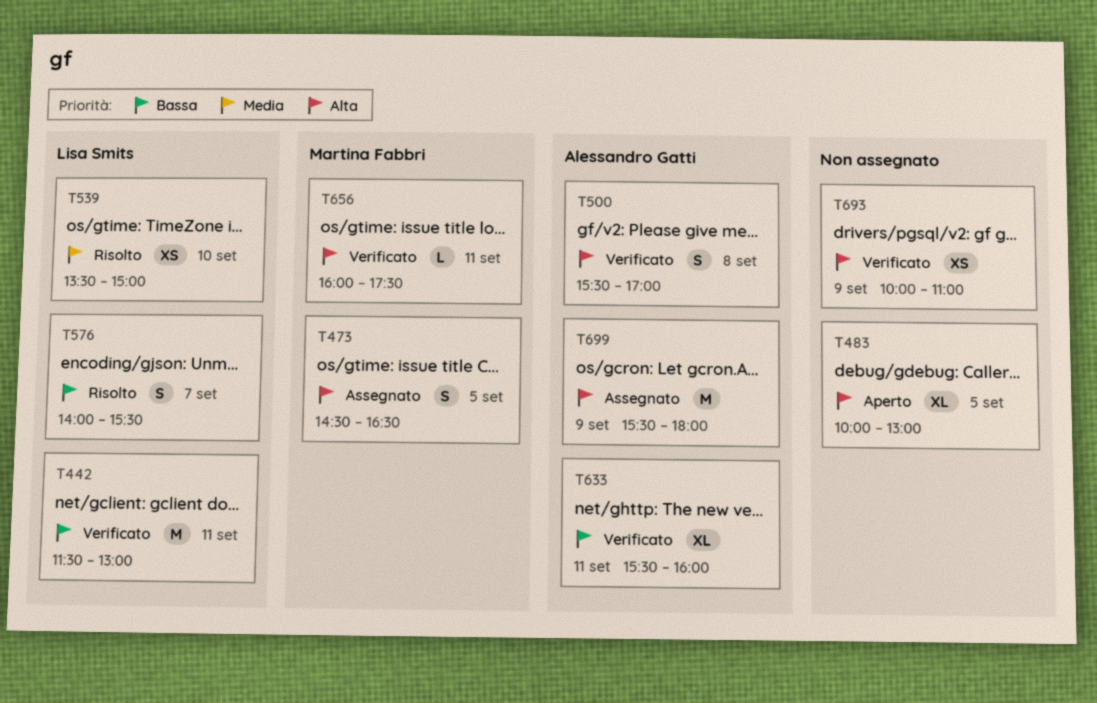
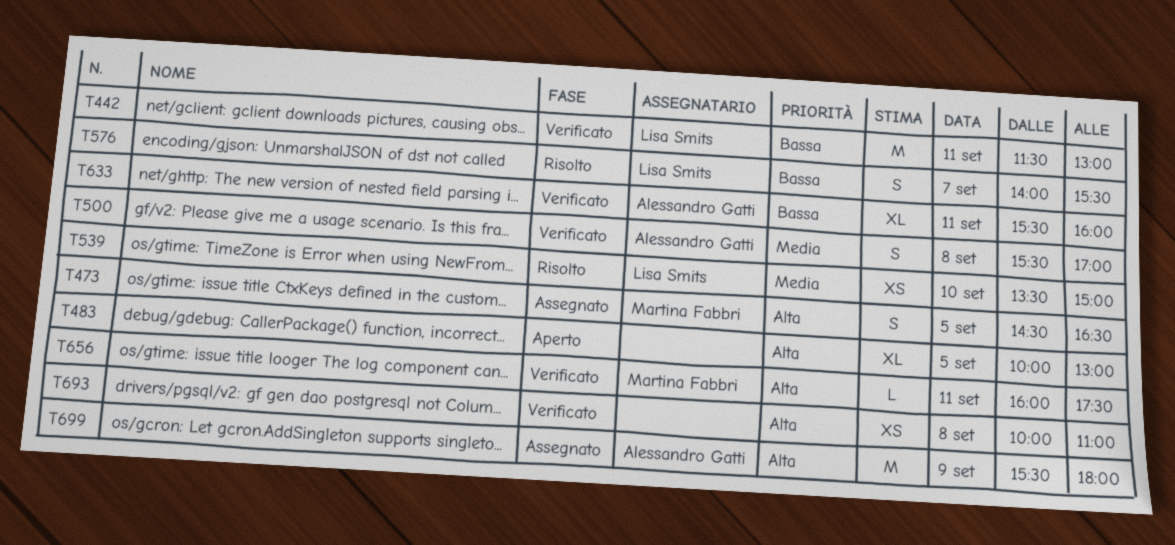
T500, priority: Alta -> Media
T693, day: Sep 9 -> Sep 8

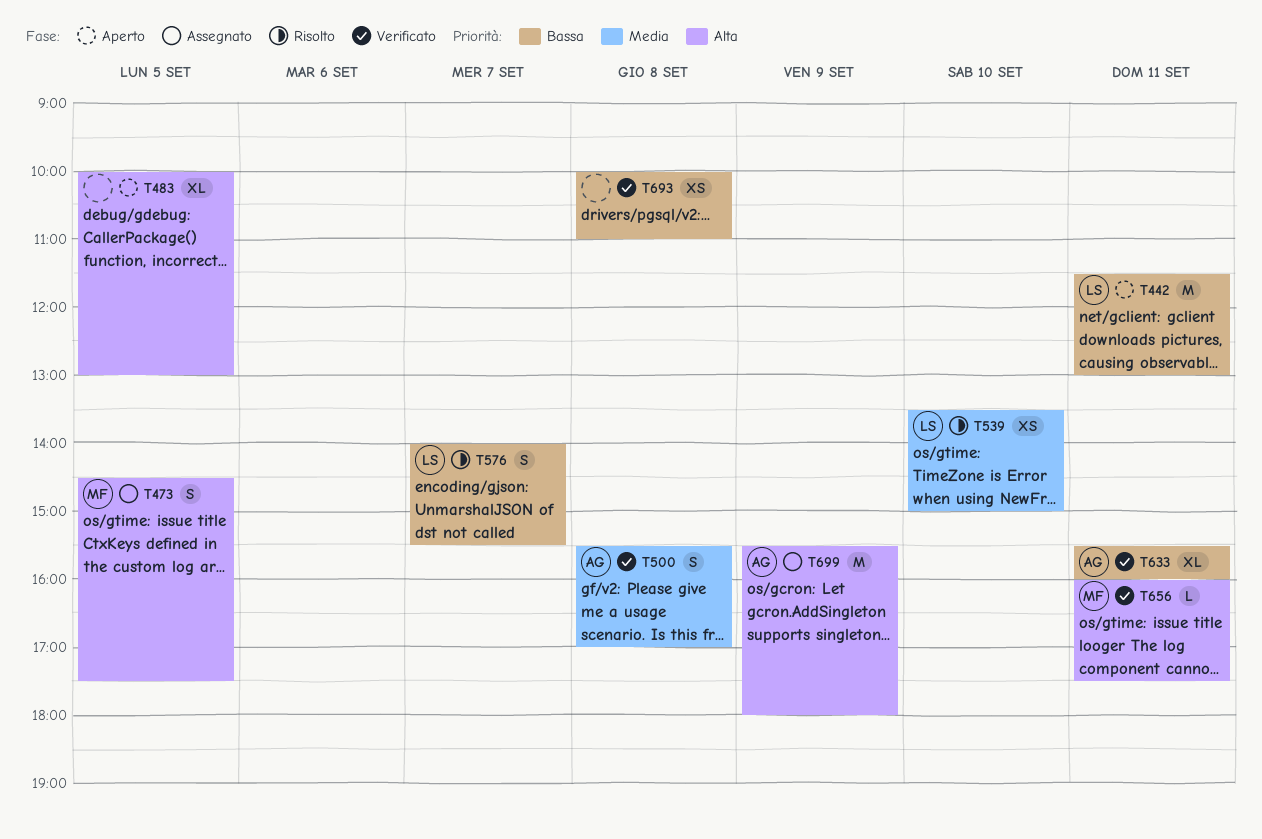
T442, status: Verificato -> Aperto
T473, ends: 16:30 -> 17:30
T693, priority: Alta -> Bassa

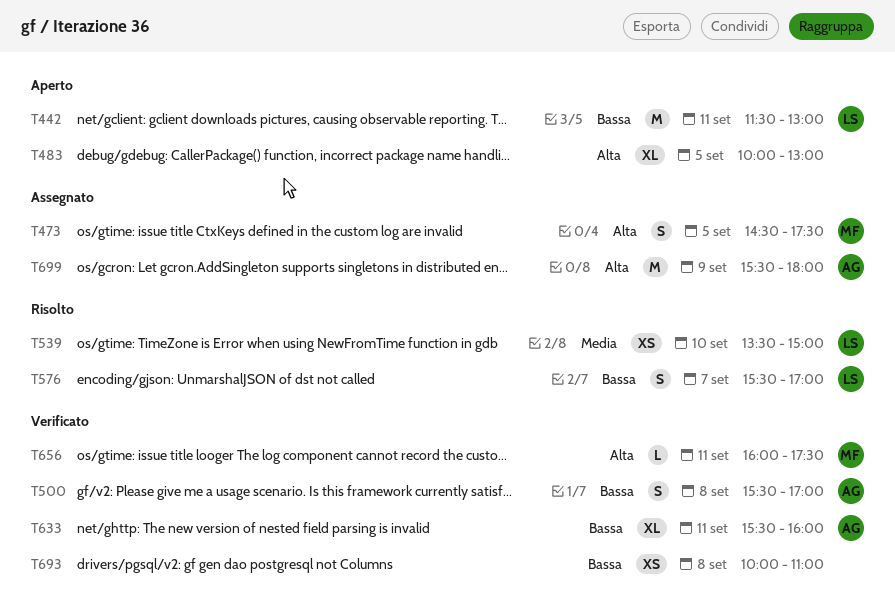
T500, priority: Media -> Bassa
T576, begins: 14:00 -> 15:30
T576, ends: 15:30 -> 17:00

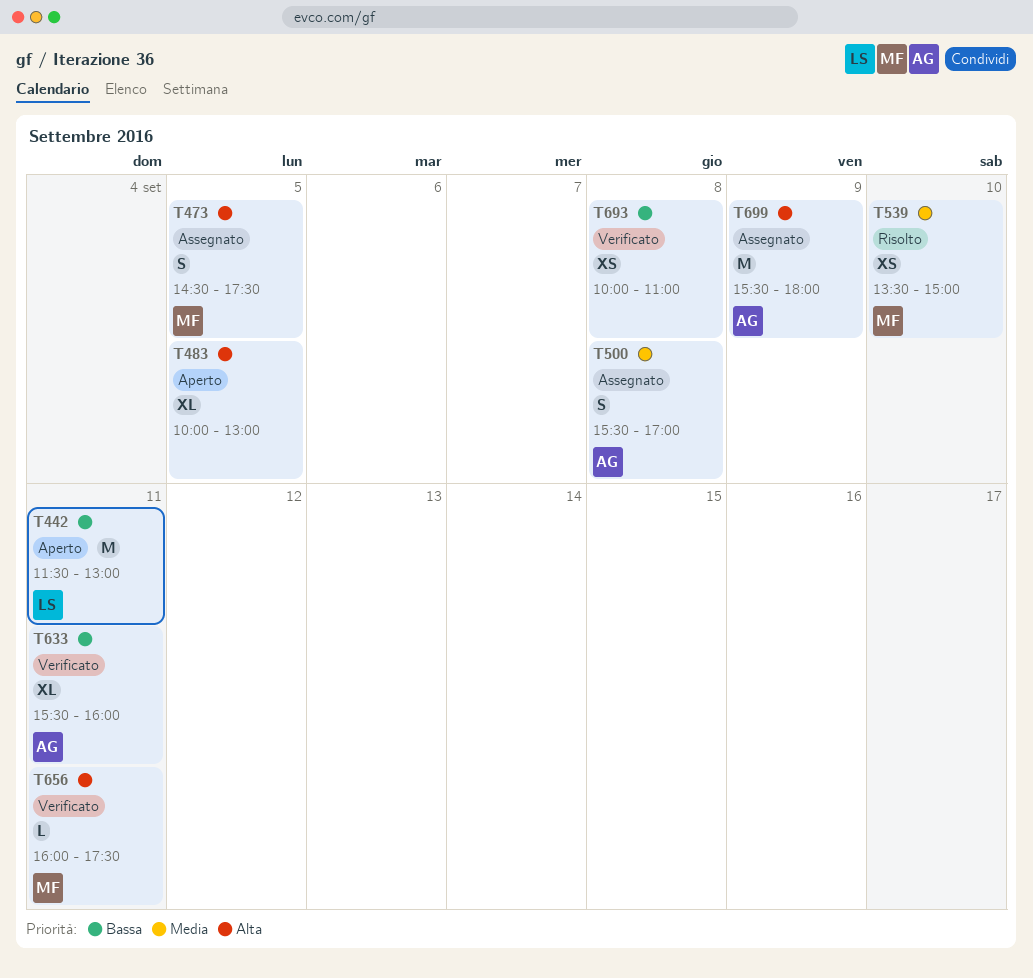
T500, status: Verificato -> Assegnato
T500, priority: Bassa -> Media
T539, owner: LS -> MF
T576: present -> none

